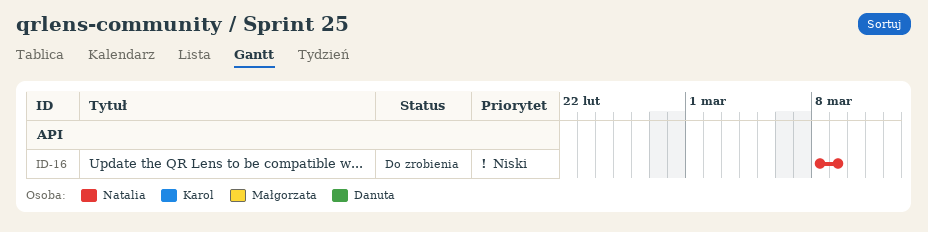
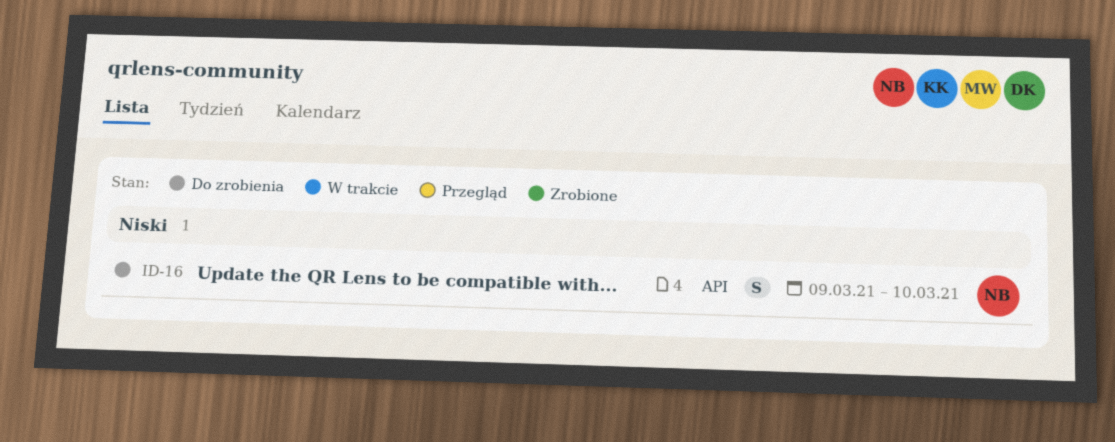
ID-16, start: Mar 8 -> Mar 9
ID-16, due: Mar 9 -> Mar 10

